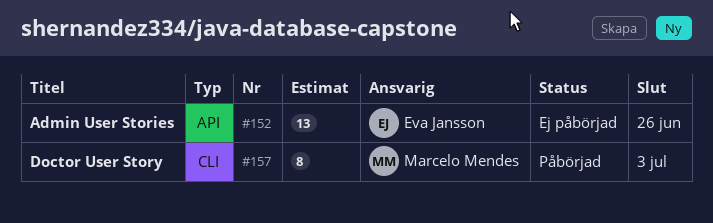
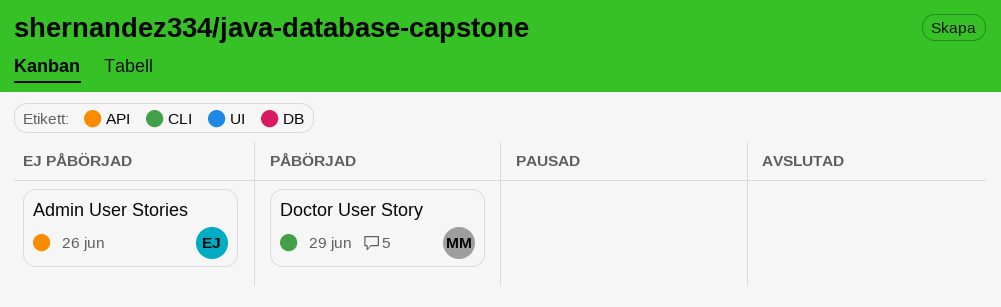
Doctor User Story, due: Jul 3 -> Jun 29

